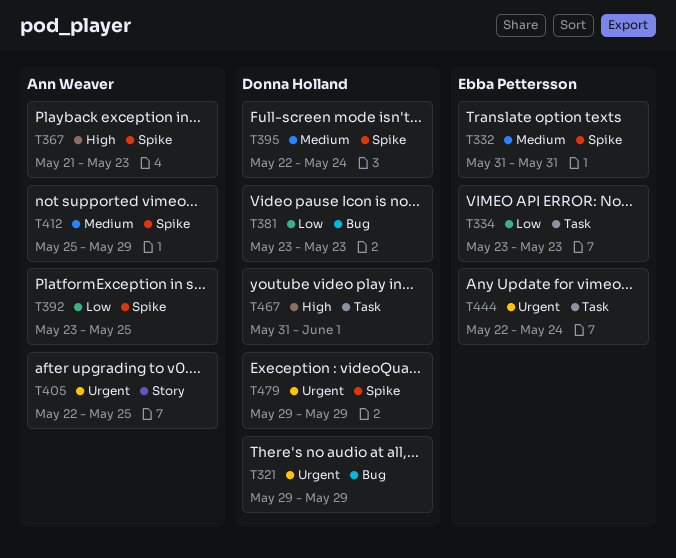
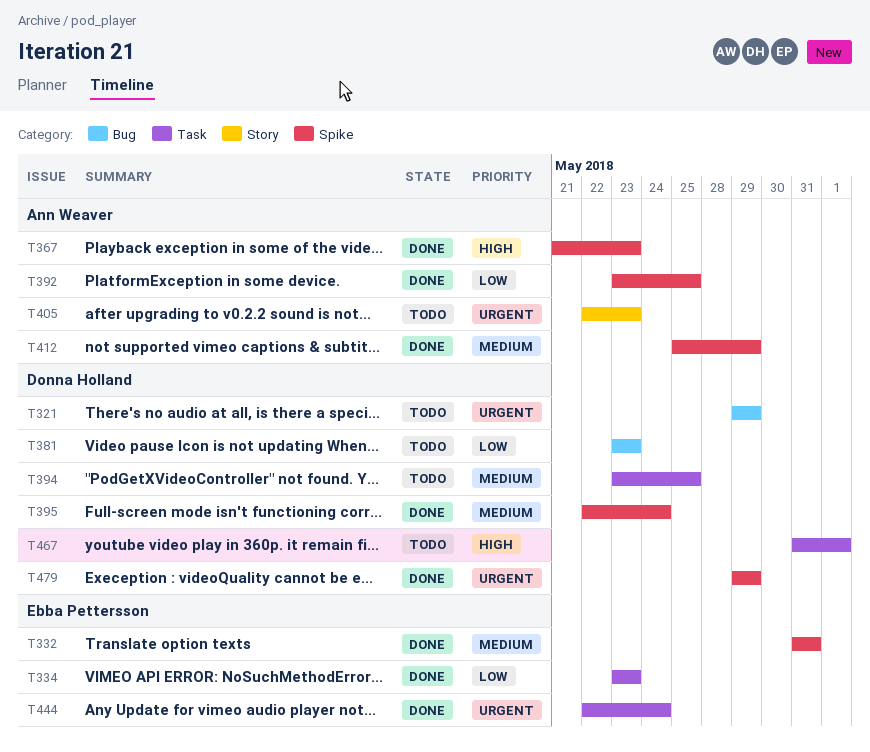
T394: none -> present
T405, due: May 25 -> May 23

